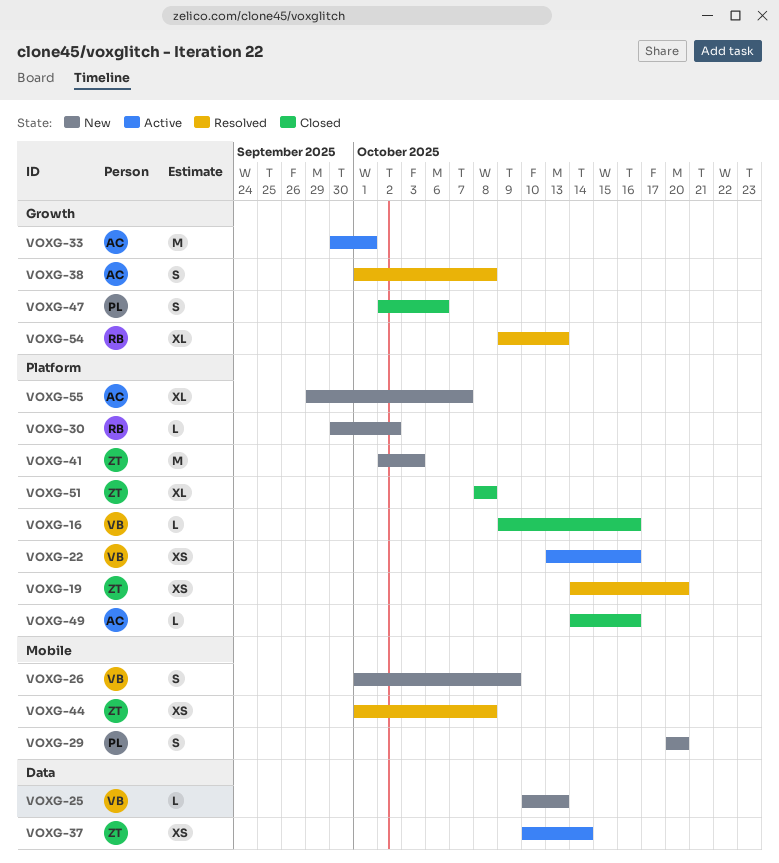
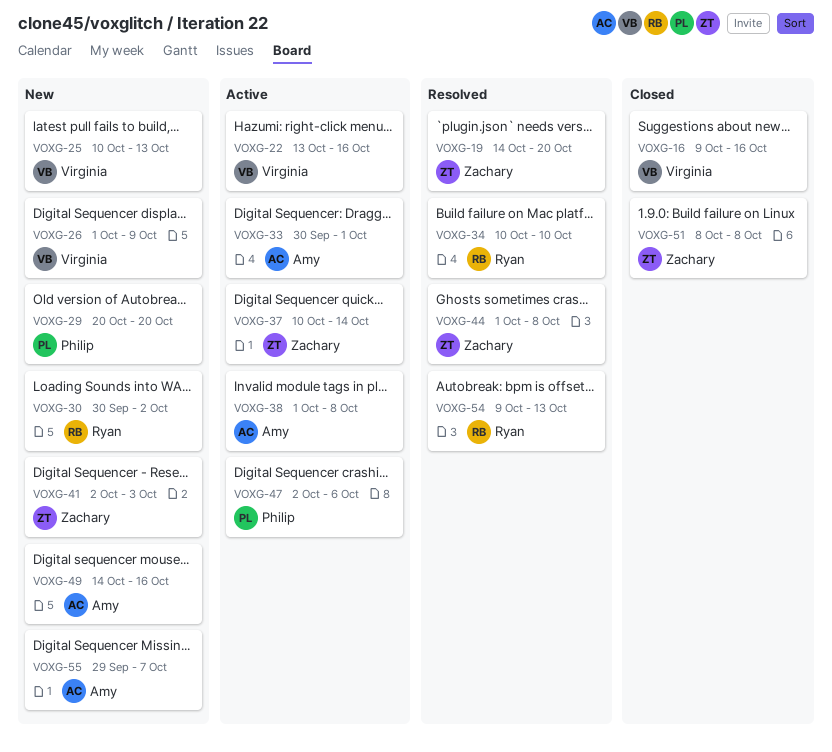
VOXG-34: none -> present
VOXG-38, status: Resolved -> Active
VOXG-47, status: Closed -> Active
VOXG-49, status: Closed -> New

